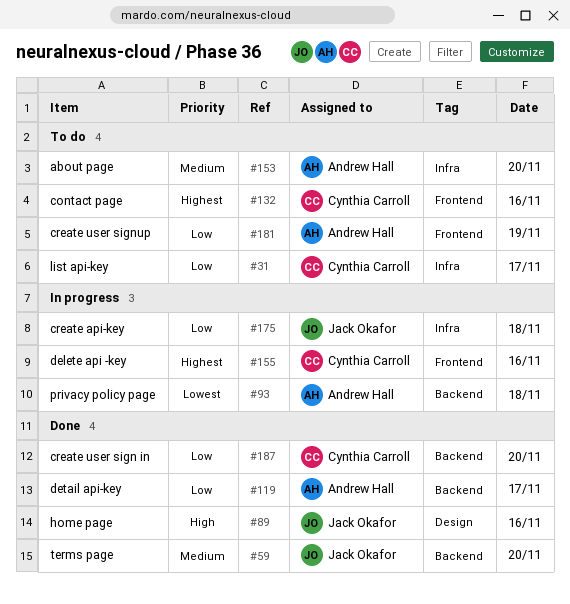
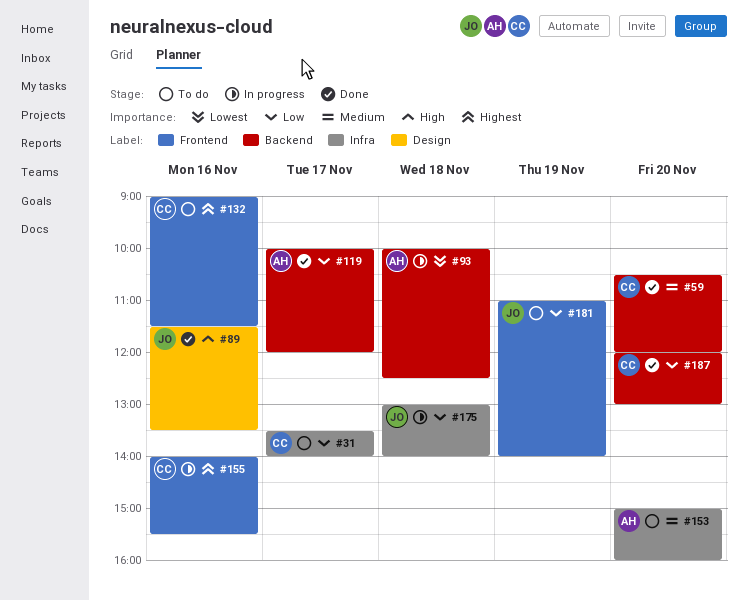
#59, owner: Jack Okafor -> Cynthia Carroll
#181, owner: Andrew Hall -> Jack Okafor

